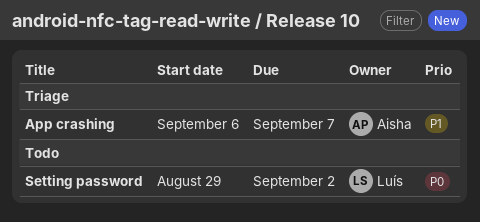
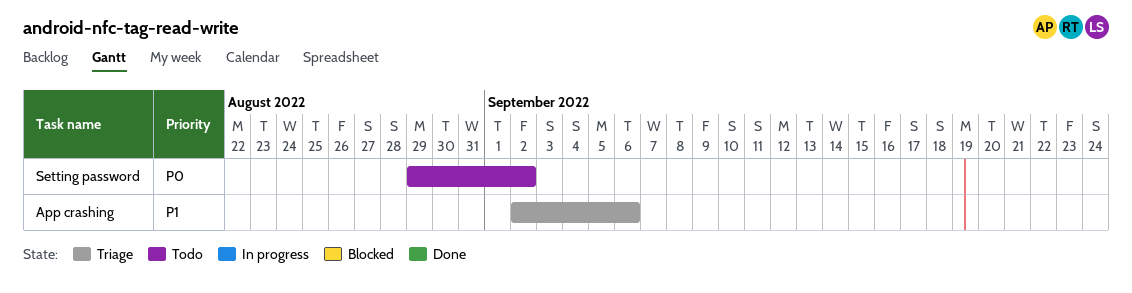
App crashing, start: Sep 6 -> Sep 2
App crashing, due: Sep 7 -> Sep 6

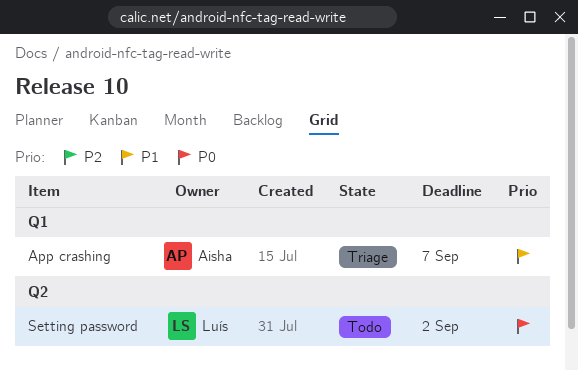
App crashing, due: Sep 6 -> Sep 7

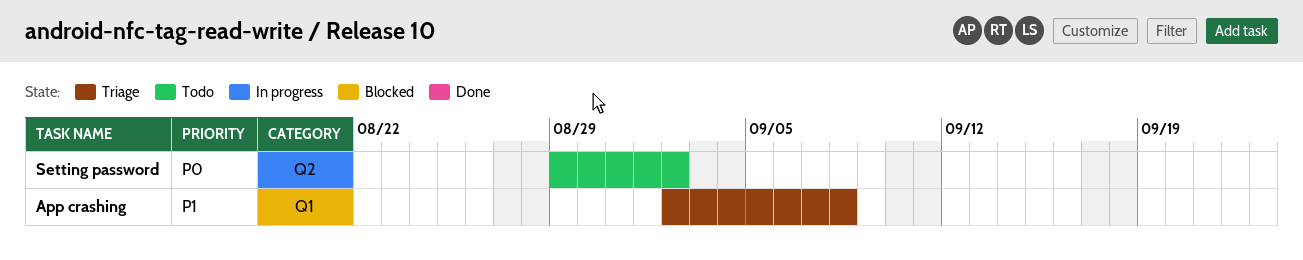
App crashing, due: Sep 7 -> Sep 8

